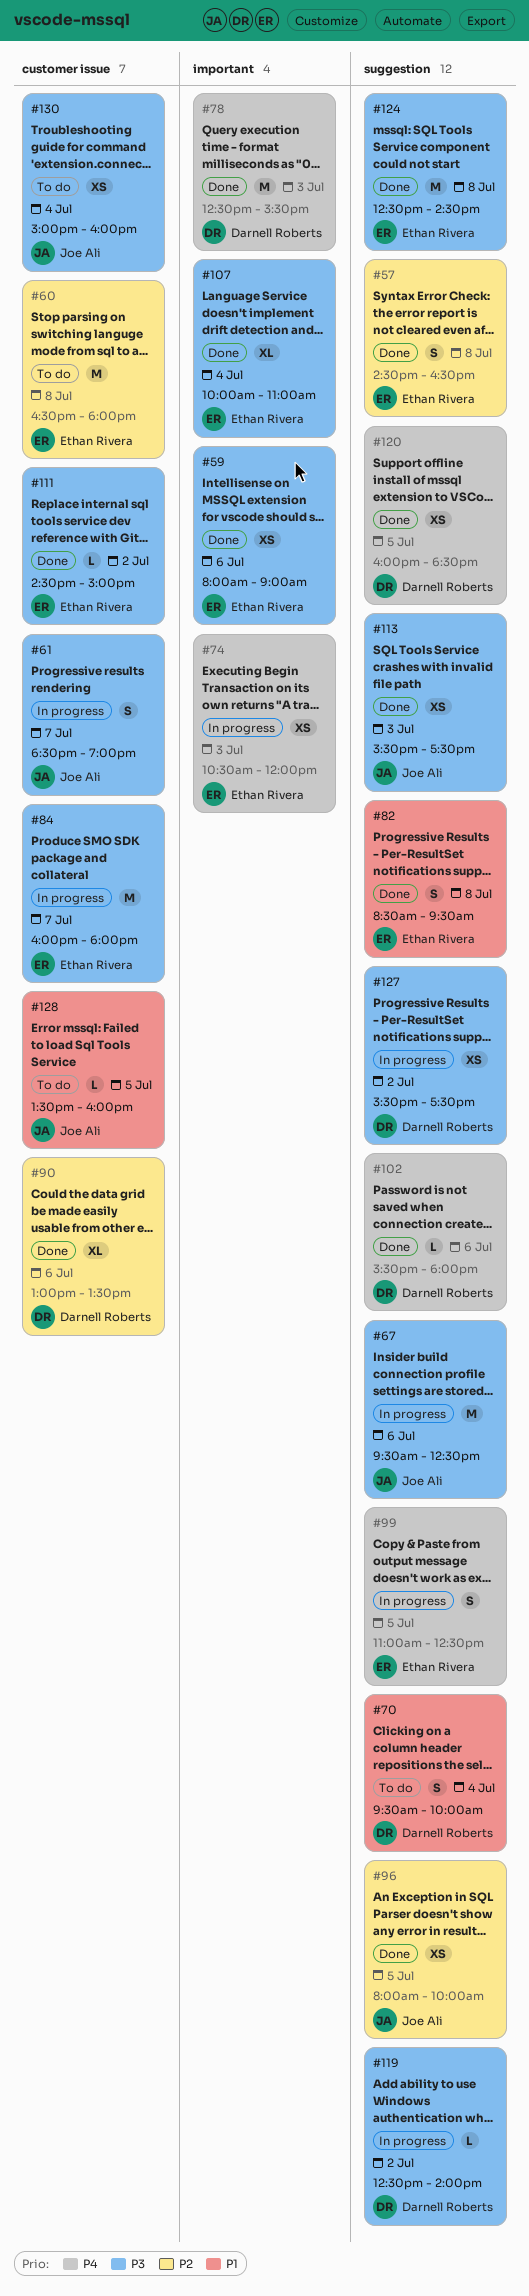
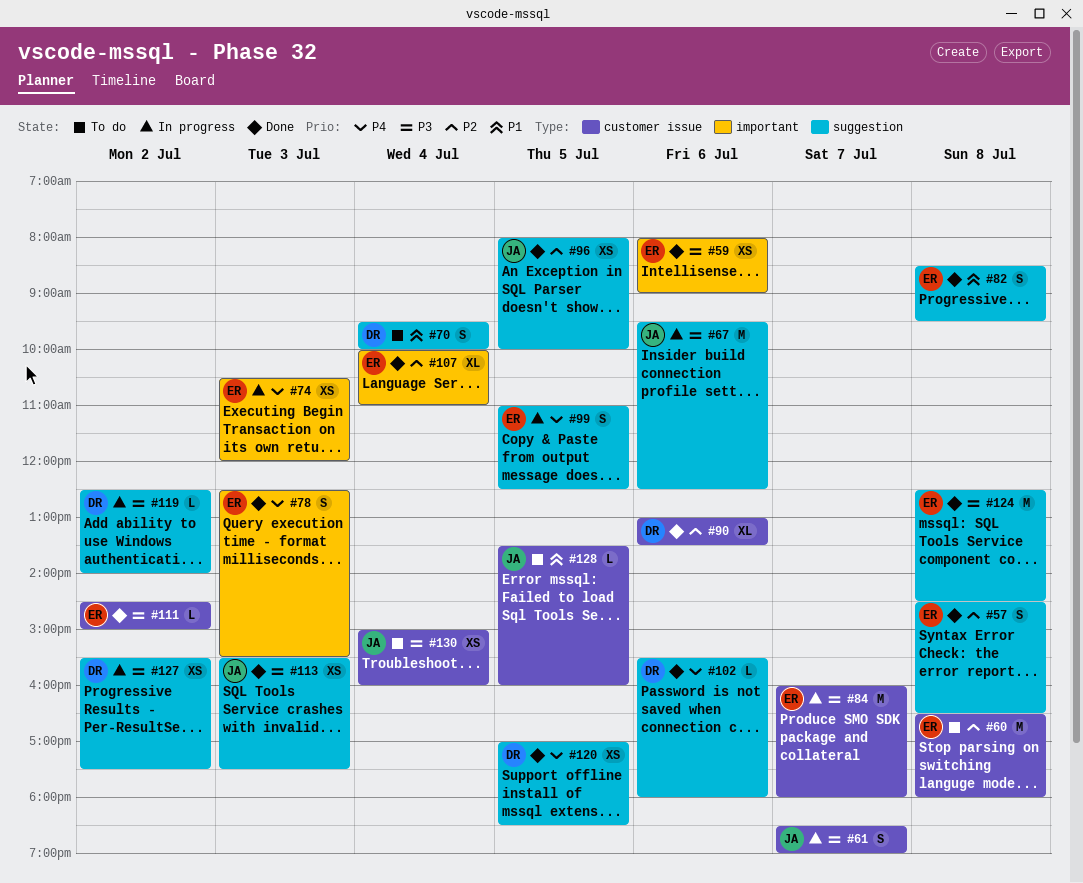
#78, owner: Darnell Roberts -> Ethan Rivera
#78, estimate: M -> S
#107, priority: P3 -> P2
#120, begins: 16:00 -> 17:00

